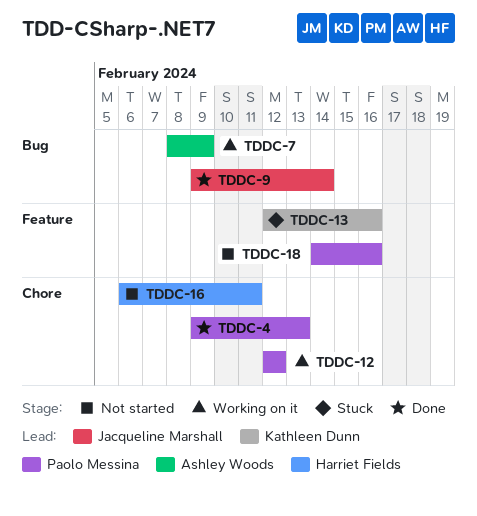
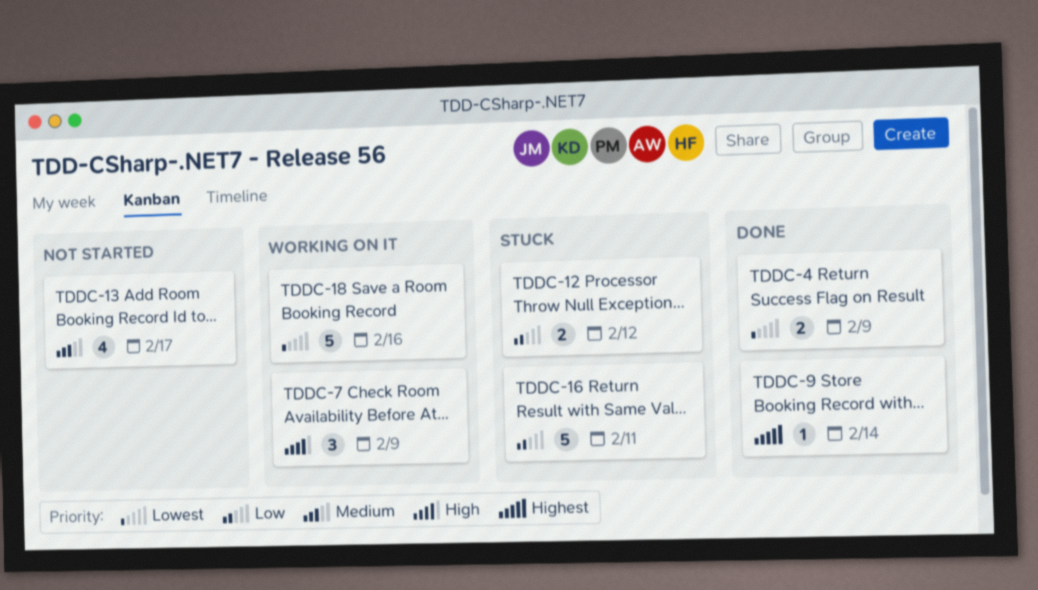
TDDC-4, due: Feb 13 -> Feb 9
TDDC-12, status: Working on it -> Stuck
TDDC-13, status: Stuck -> Not started
TDDC-13, due: Feb 16 -> Feb 17
TDDC-16, status: Not started -> Stuck
TDDC-18, status: Not started -> Working on it

